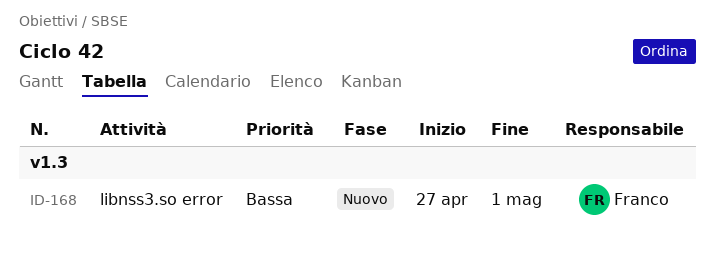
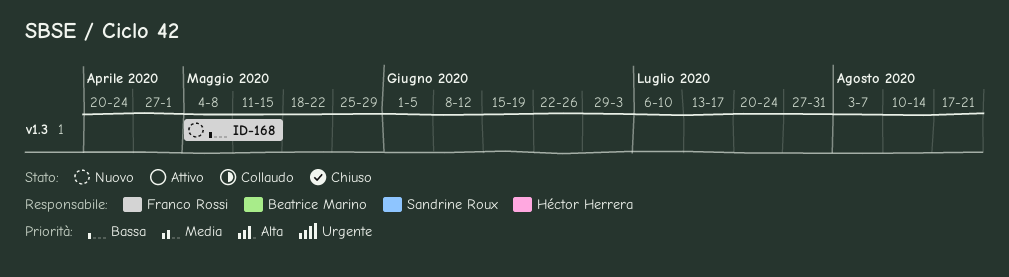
ID-168, start: Apr 27 -> May 4
ID-168, due: May 1 -> May 15

